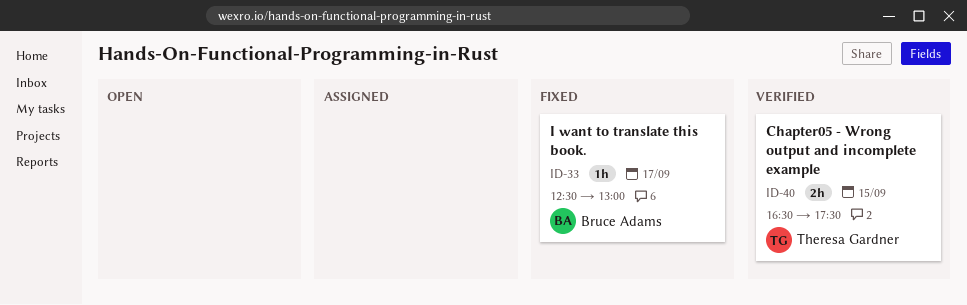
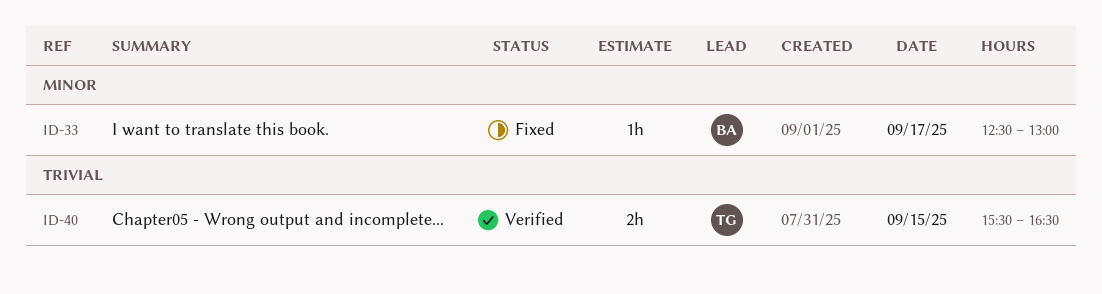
ID-40, begins: 16:30 -> 15:30
ID-40, ends: 17:30 -> 16:30

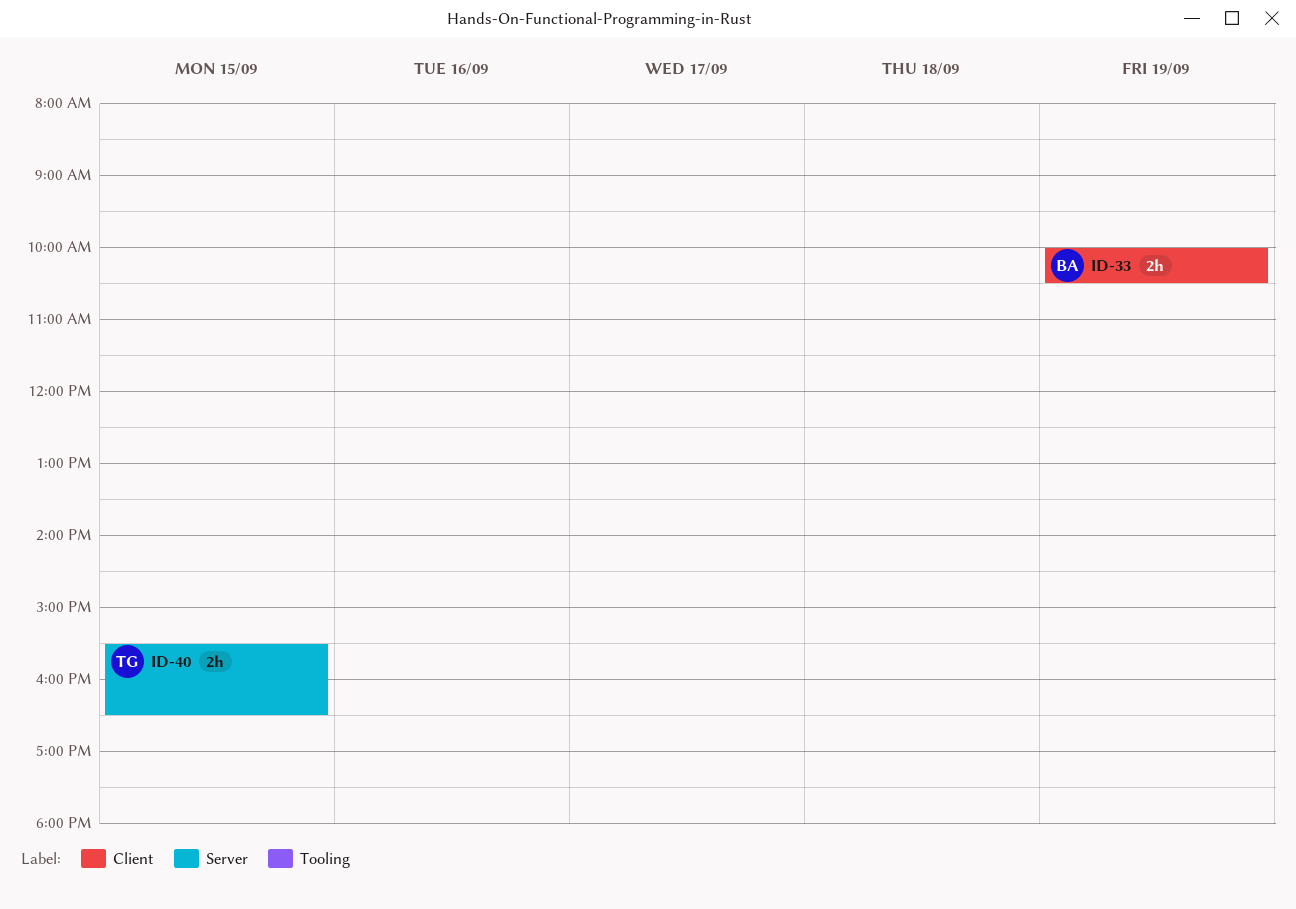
ID-33, estimate: 1h -> 2h
ID-33, day: Sep 17 -> Sep 19
ID-33, begins: 12:30 -> 10:00
ID-33, ends: 13:00 -> 10:30

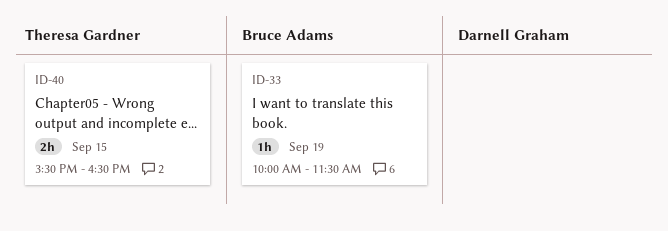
ID-33, estimate: 2h -> 1h
ID-33, ends: 10:30 -> 11:30

